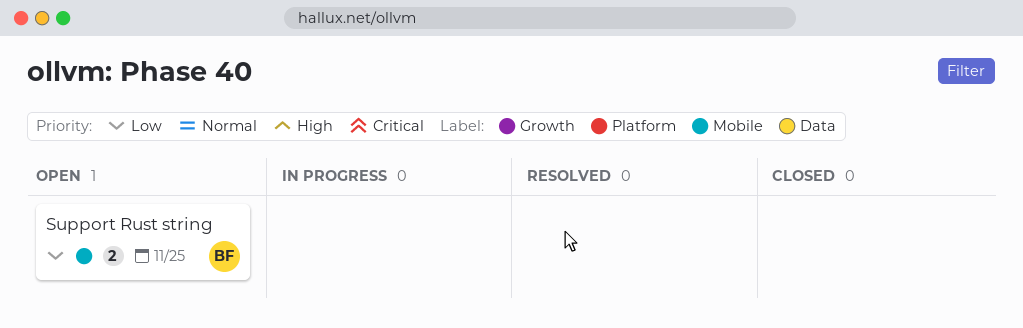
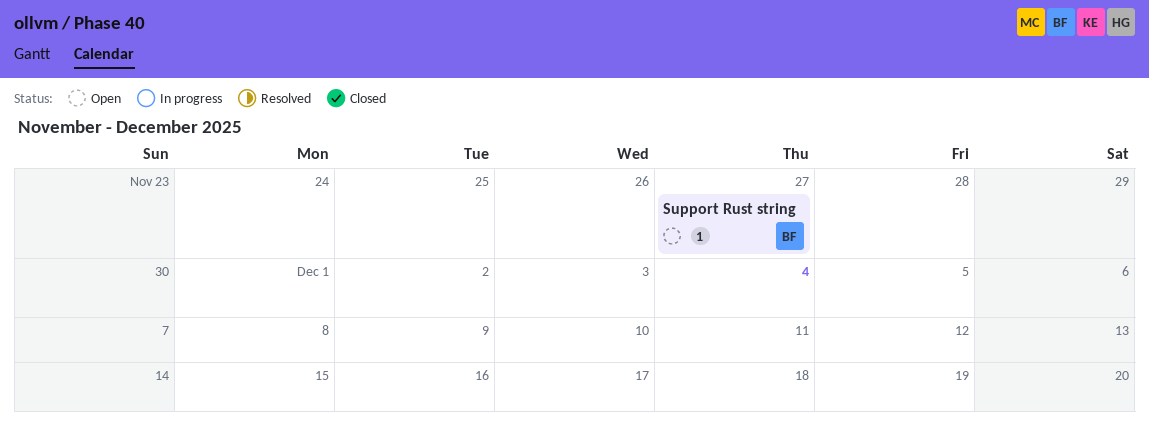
Support Rust string, estimate: 2 -> 1
Support Rust string, due: Nov 25 -> Nov 27

